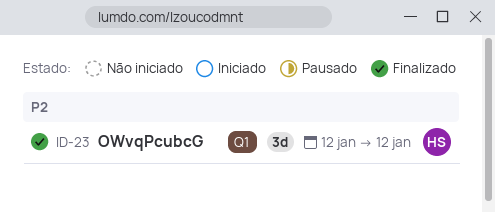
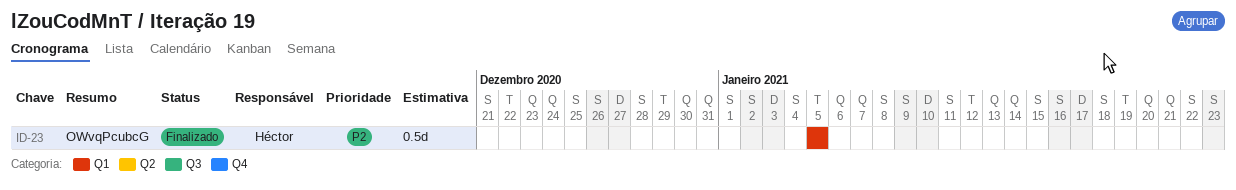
ID-23, estimate: 3d -> 0.5d
ID-23, start: Jan 12 -> Jan 5
ID-23, due: Jan 12 -> Jan 5

